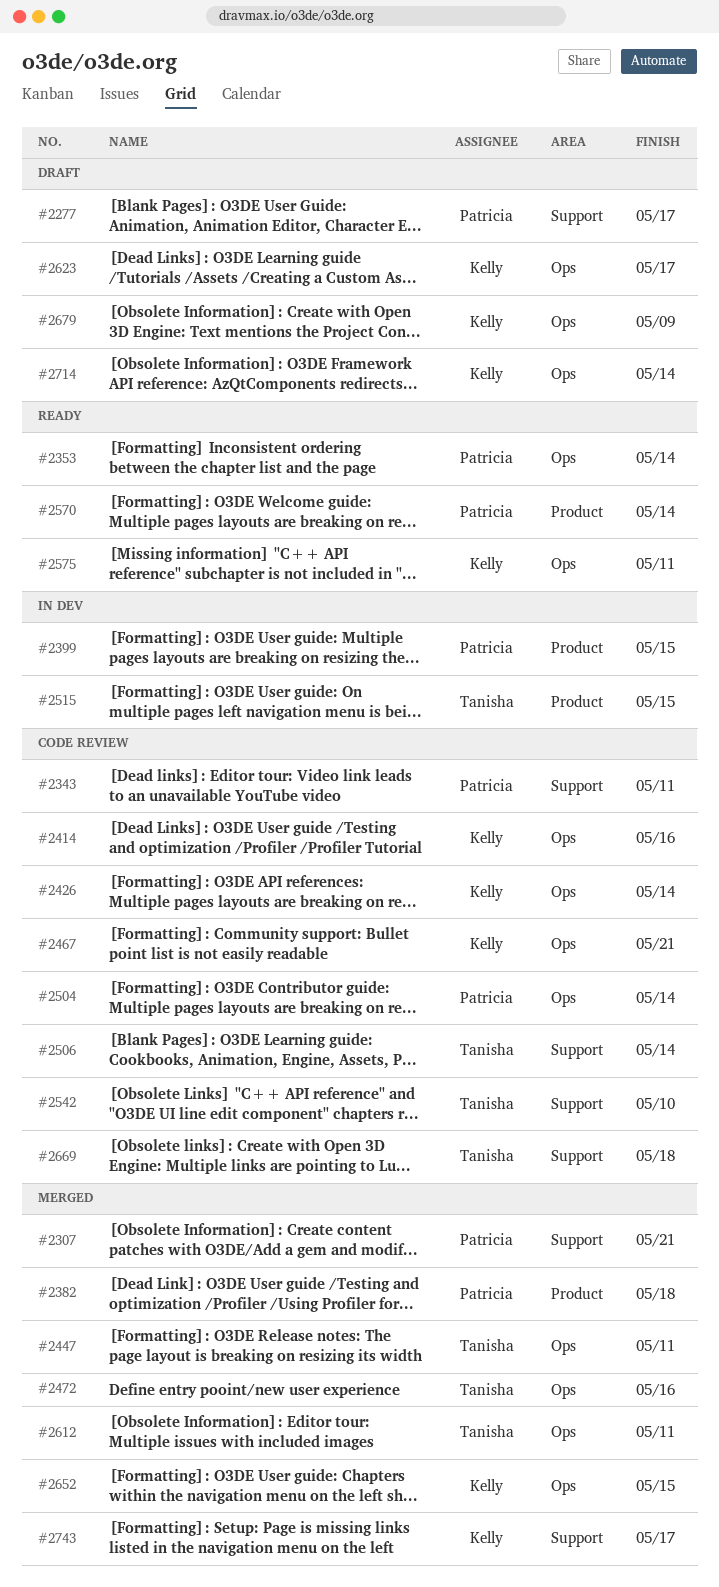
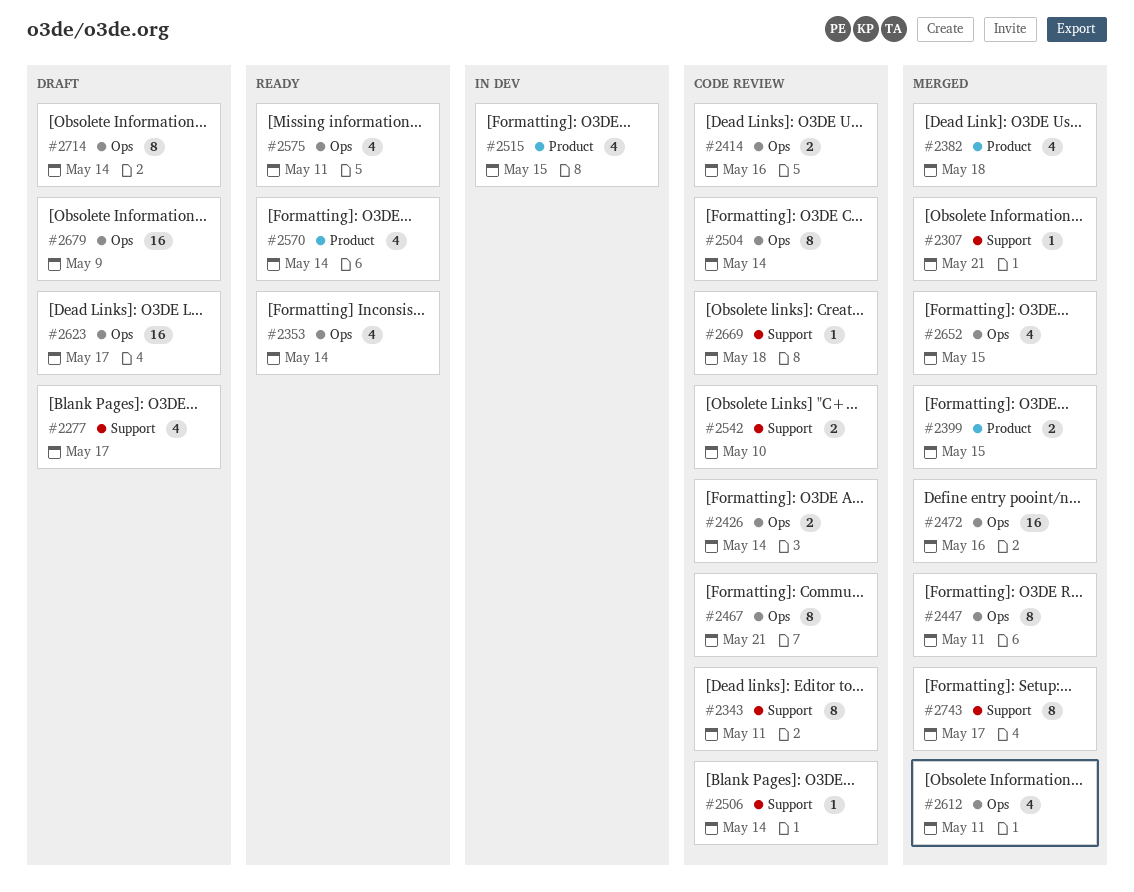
#2399, status: In dev -> Merged

